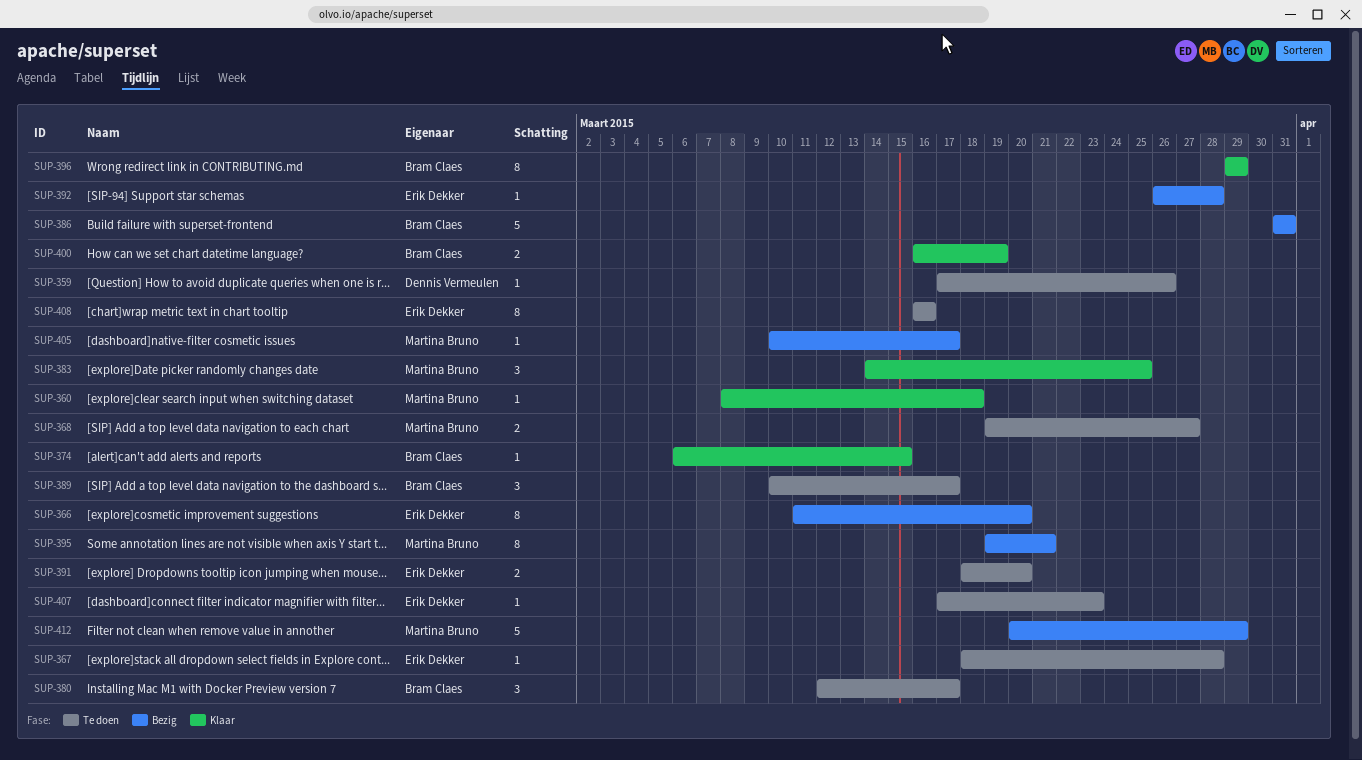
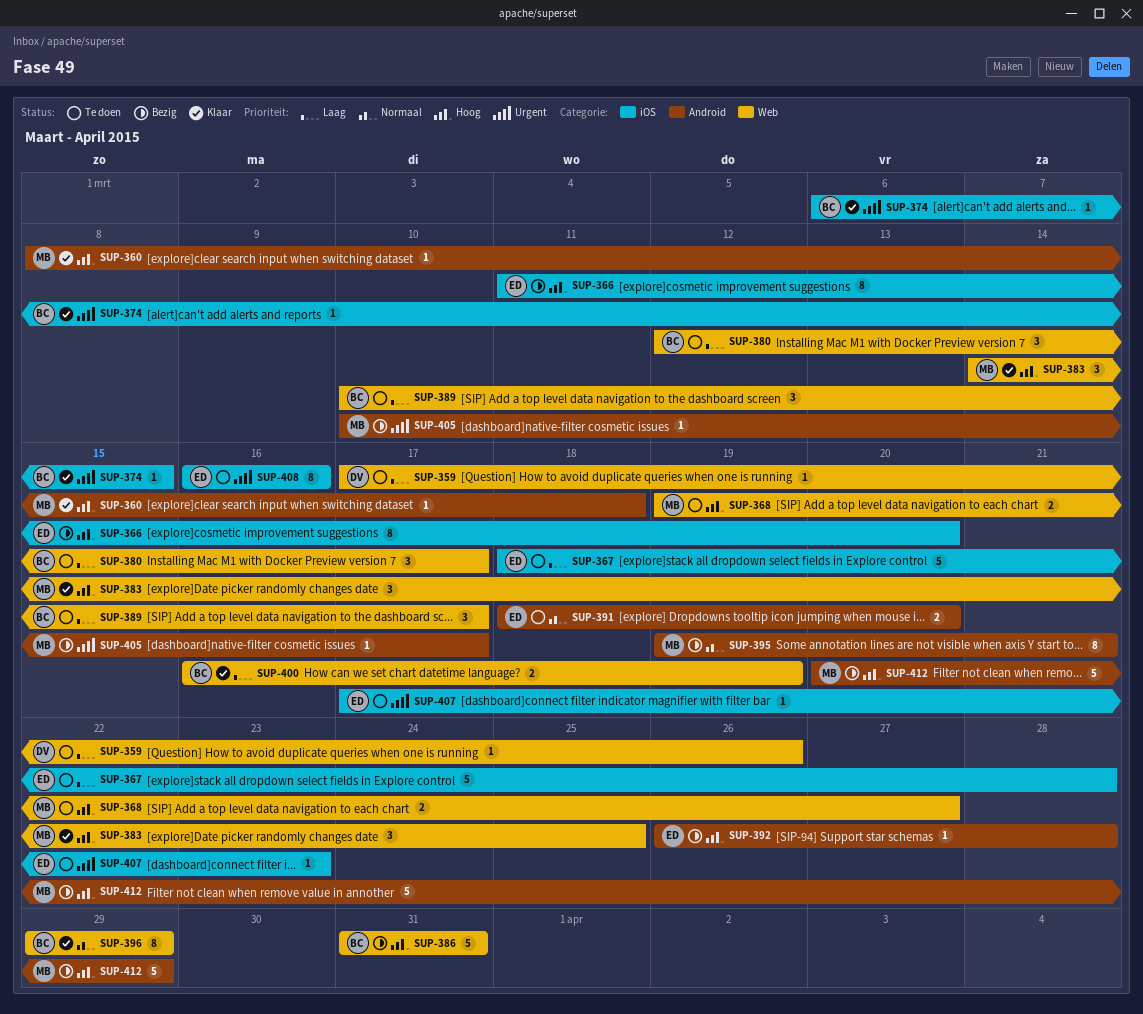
SUP-367, estimate: 1 -> 5

